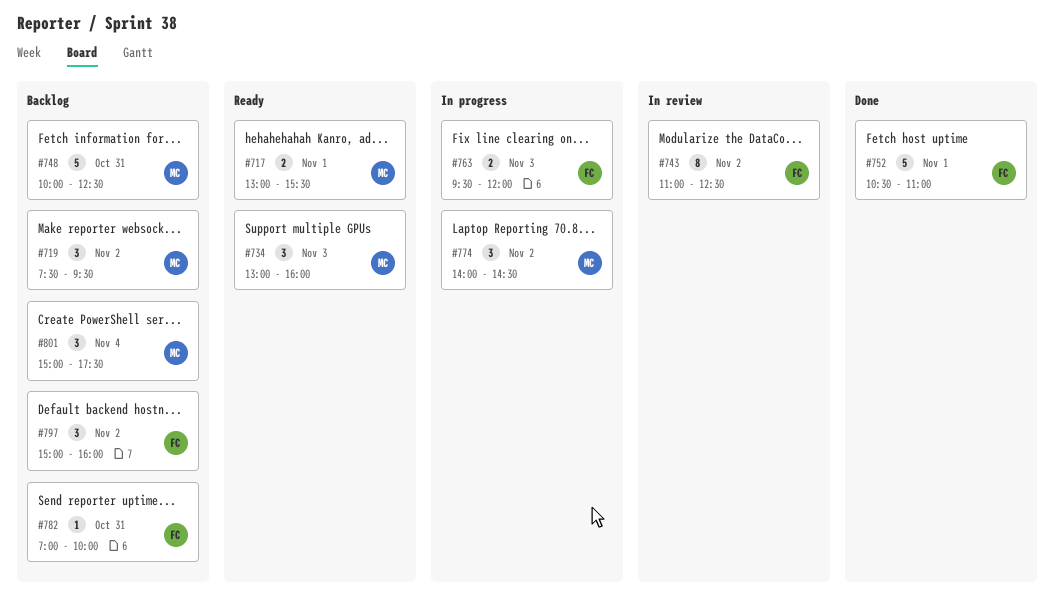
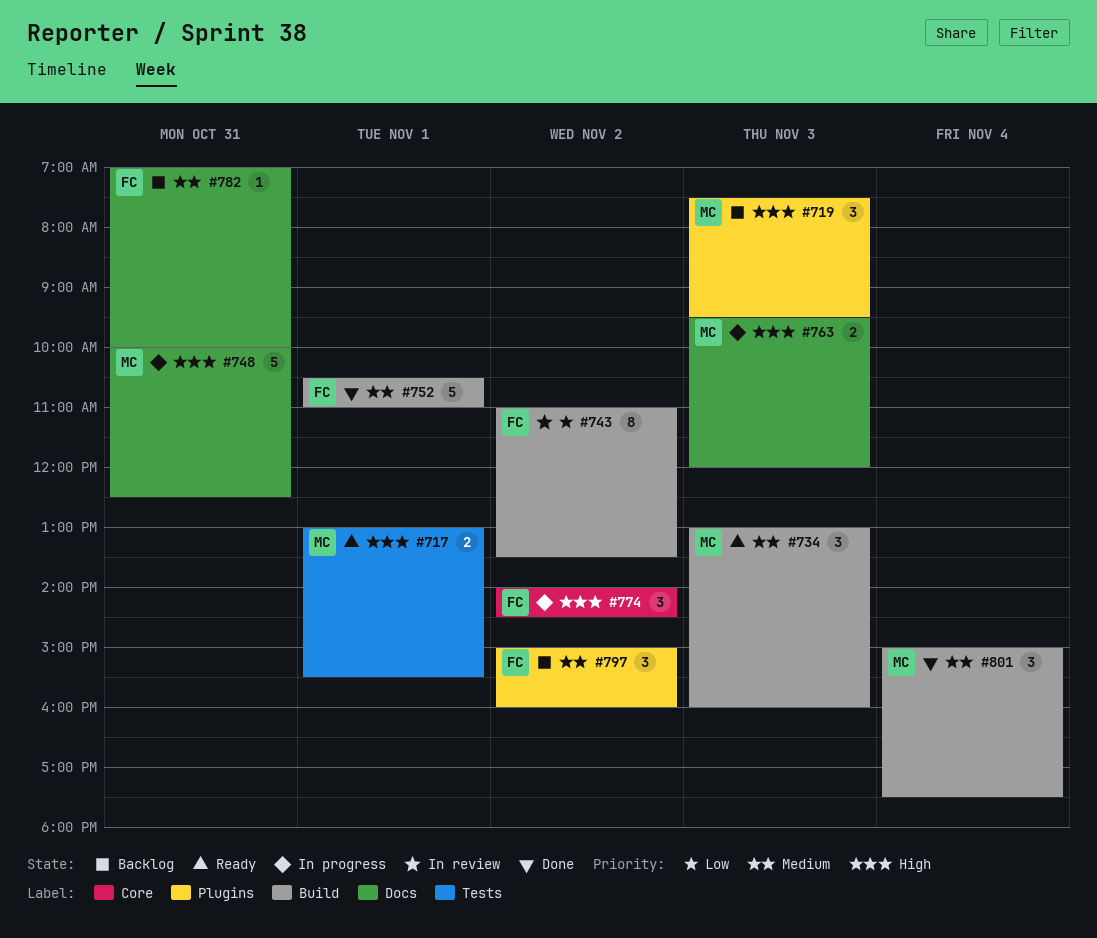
#719, day: Nov 2 -> Nov 3
#743, ends: 12:30 -> 13:30
#748, status: Backlog -> In progress
#763, owner: FC -> MC
#774, owner: MC -> FC
#801, status: Backlog -> Done

